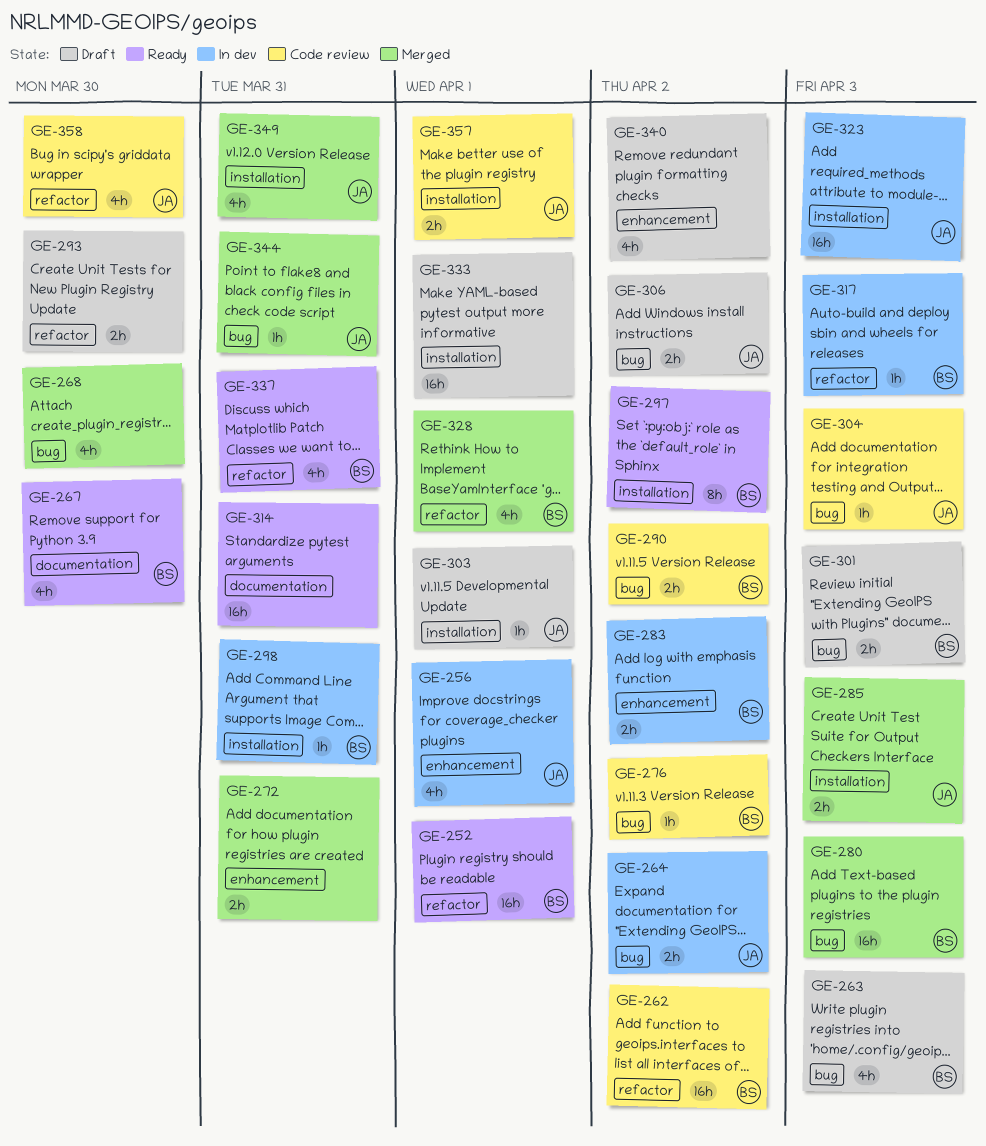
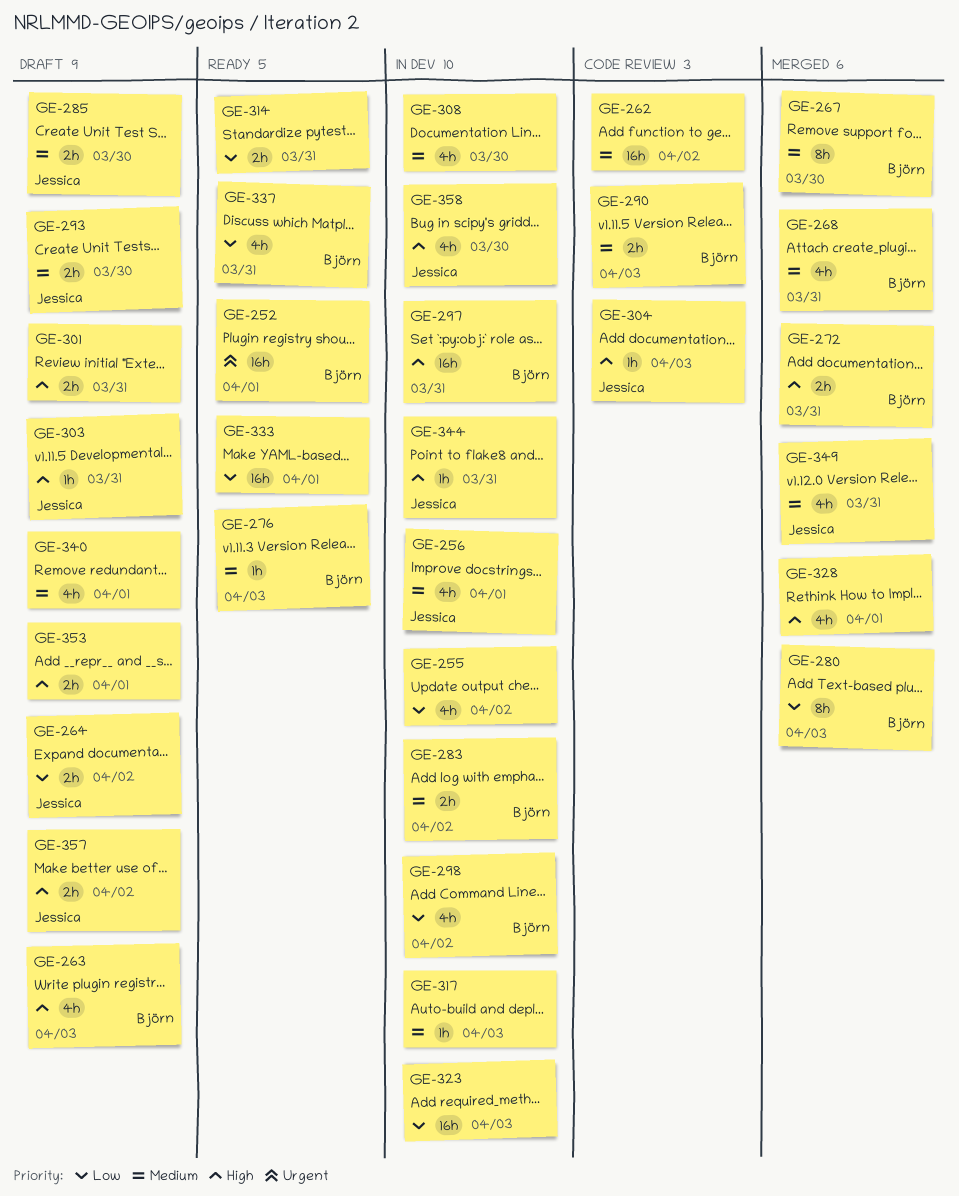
GE-255: none -> present
GE-262, owner: Björn -> none
GE-264, status: In dev -> Draft
GE-267, status: Ready -> Merged
GE-267, estimate: 4h -> 8h
GE-268, owner: none -> Björn
GE-268, due: Mar 30 -> Mar 31
GE-272, owner: none -> Björn
GE-276, status: Code review -> Ready
GE-276, due: Apr 2 -> Apr 3
GE-280, estimate: 16h -> 8h
GE-285, status: Merged -> Draft
GE-285, due: Apr 3 -> Mar 30
GE-290, due: Apr 2 -> Apr 3
GE-293, owner: none -> Jessica
GE-297, status: Ready -> In dev
GE-297, estimate: 8h -> 16h
GE-297, due: Apr 2 -> Mar 31
GE-298, estimate: 1h -> 4h
GE-298, due: Mar 31 -> Apr 2
GE-301, owner: Björn -> none
GE-301, due: Apr 3 -> Mar 31
GE-303, due: Apr 1 -> Mar 31
GE-306: present -> none
GE-308: none -> present
GE-314, estimate: 16h -> 2h
GE-317, owner: Björn -> none
GE-323, owner: Jessica -> none
GE-328, owner: Björn -> none
GE-333, status: Draft -> Ready
GE-340, due: Apr 2 -> Apr 1
GE-344, status: Merged -> In dev
GE-353: none -> present
GE-357, status: Code review -> Draft
GE-357, due: Apr 1 -> Apr 2
GE-358, status: Code review -> In dev

